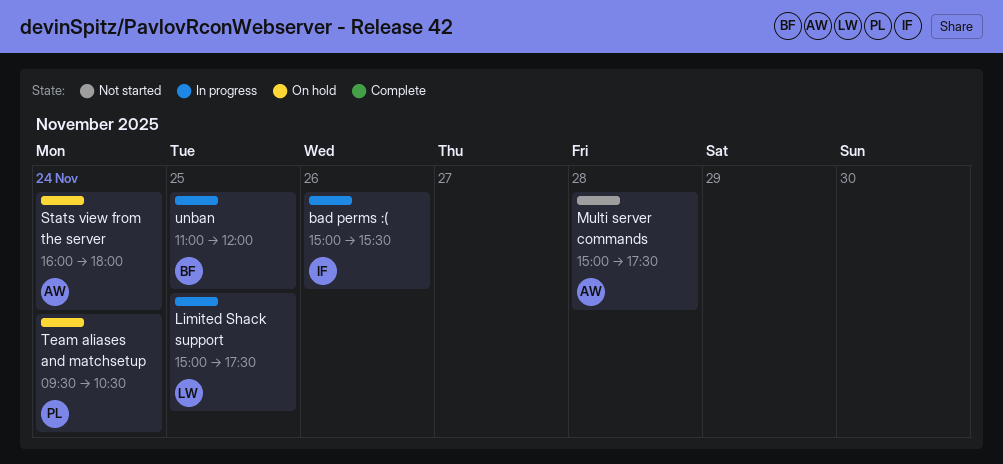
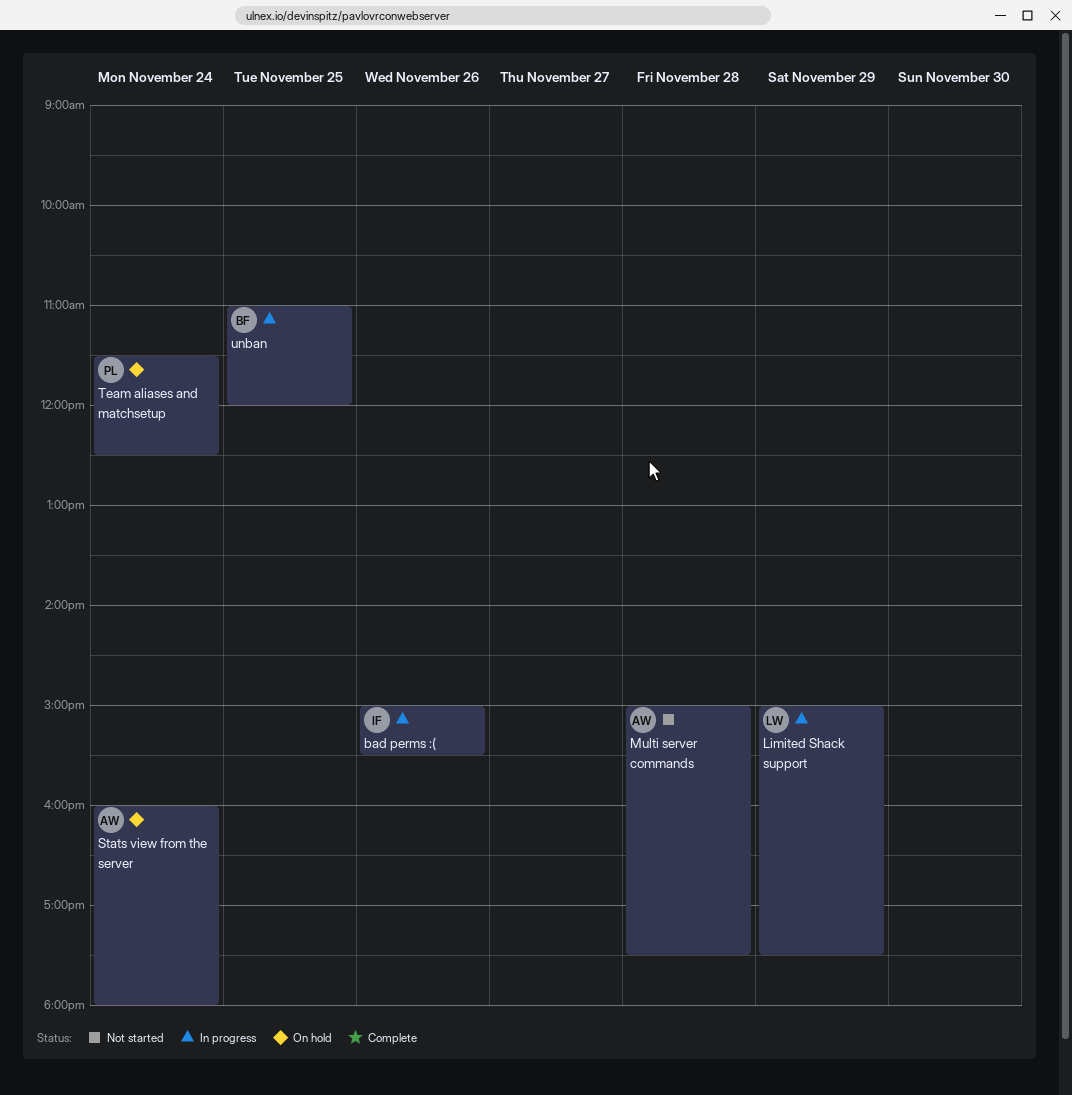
Limited Shack support, day: Nov 25 -> Nov 29
Team aliases and matchsetup, begins: 09:30 -> 11:30
Team aliases and matchsetup, ends: 10:30 -> 12:30

